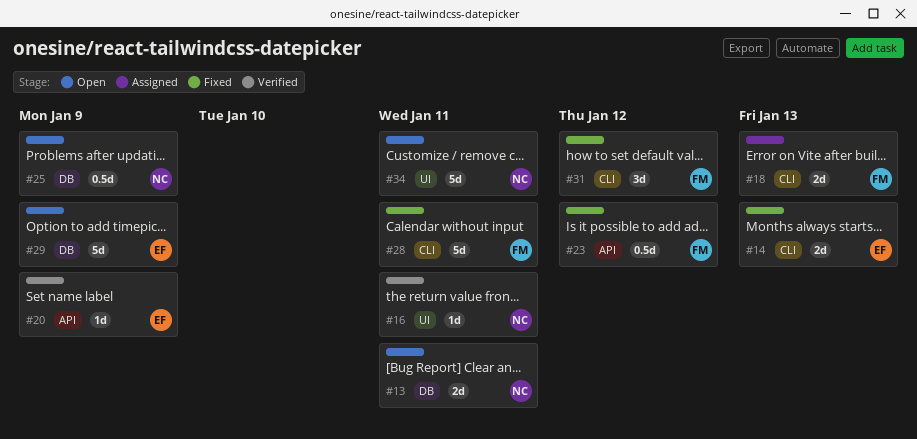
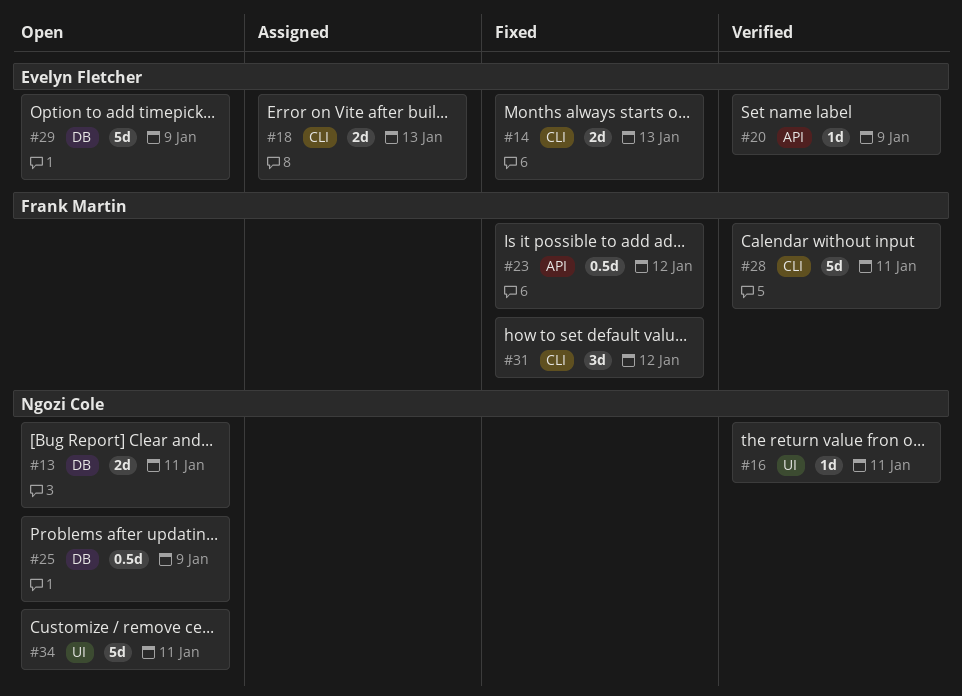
#18, owner: Frank Martin -> Evelyn Fletcher
#28, status: Fixed -> Verified

